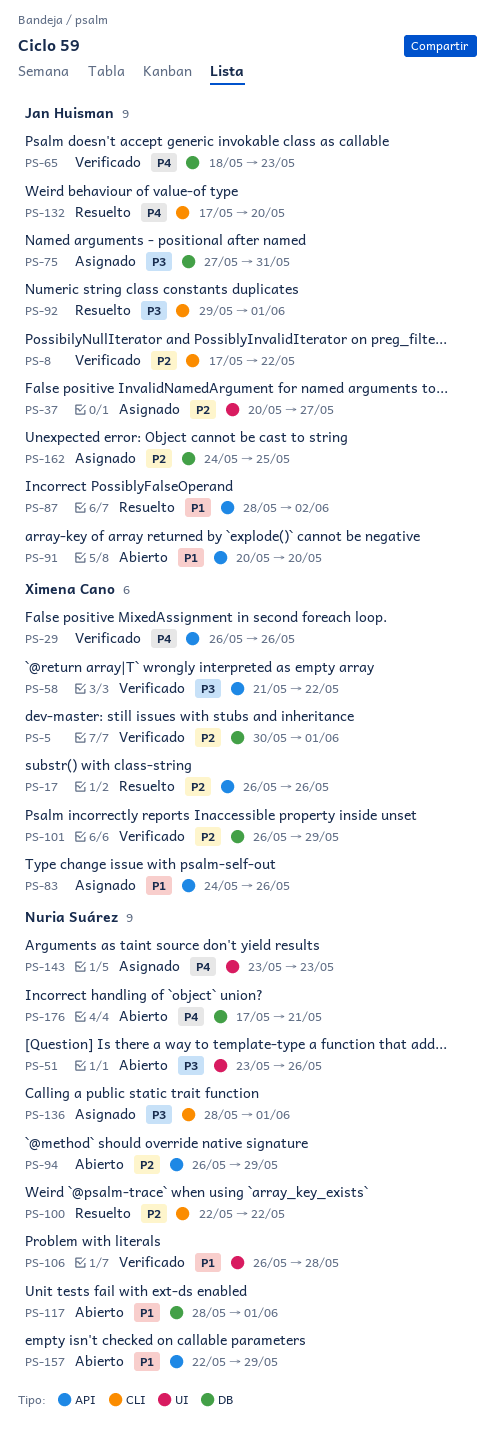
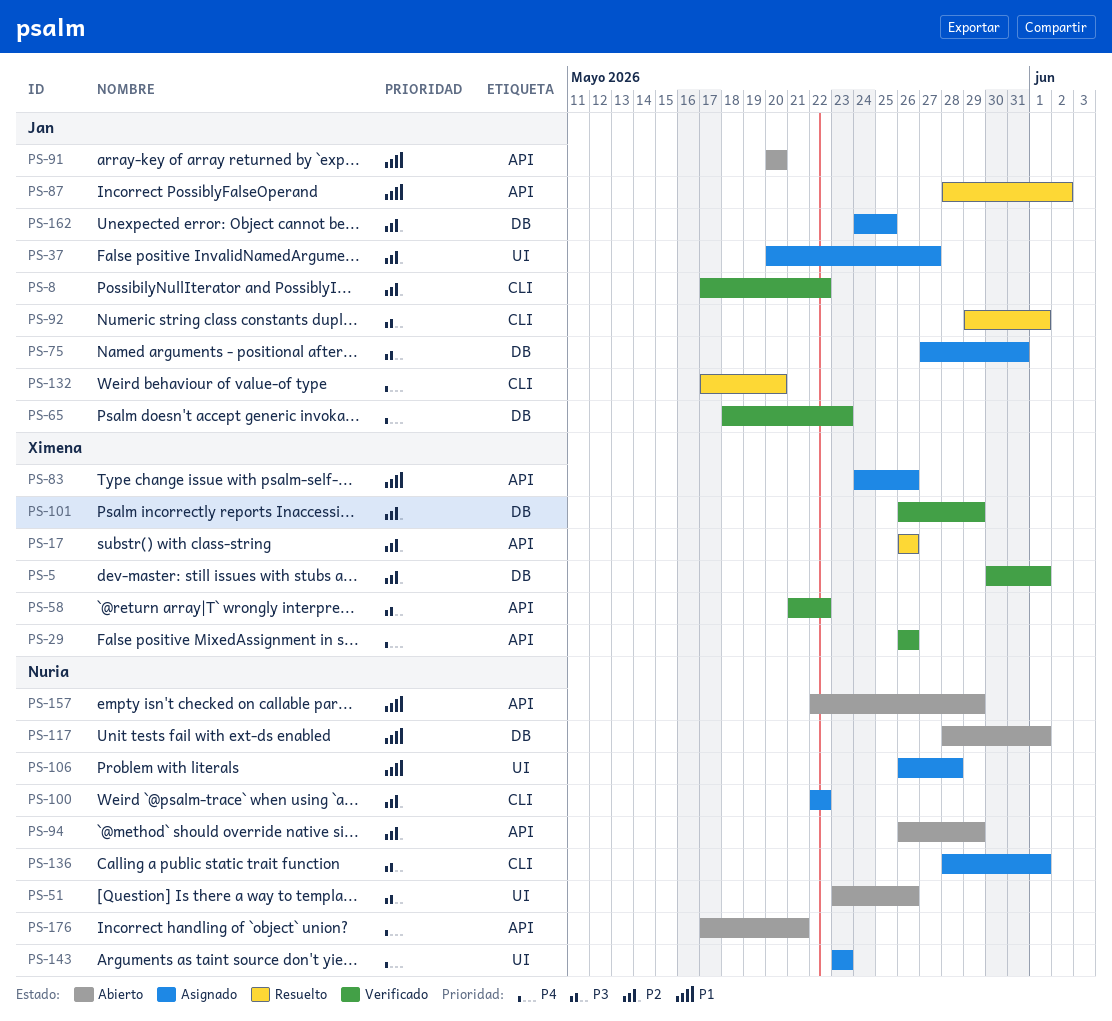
PS-100, status: Resuelto -> Asignado
PS-106, status: Verificado -> Asignado
PS-176, label: DB -> API

